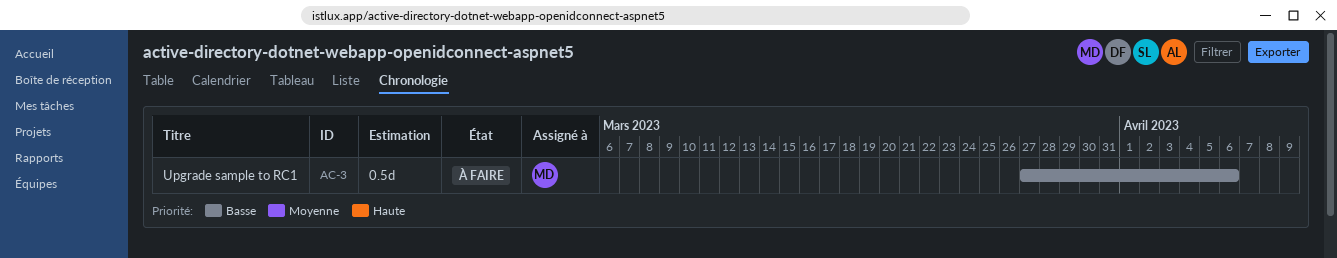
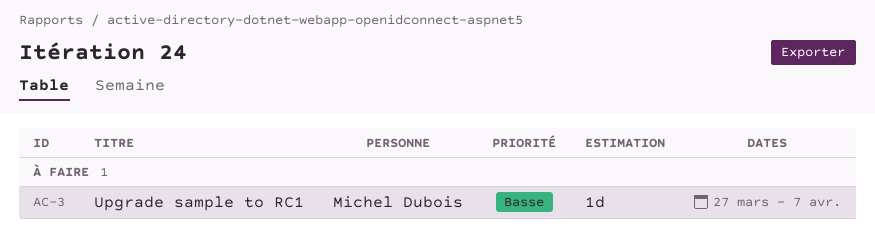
AC-3, estimate: 0.5d -> 1d
AC-3, due: Apr 6 -> Apr 7

